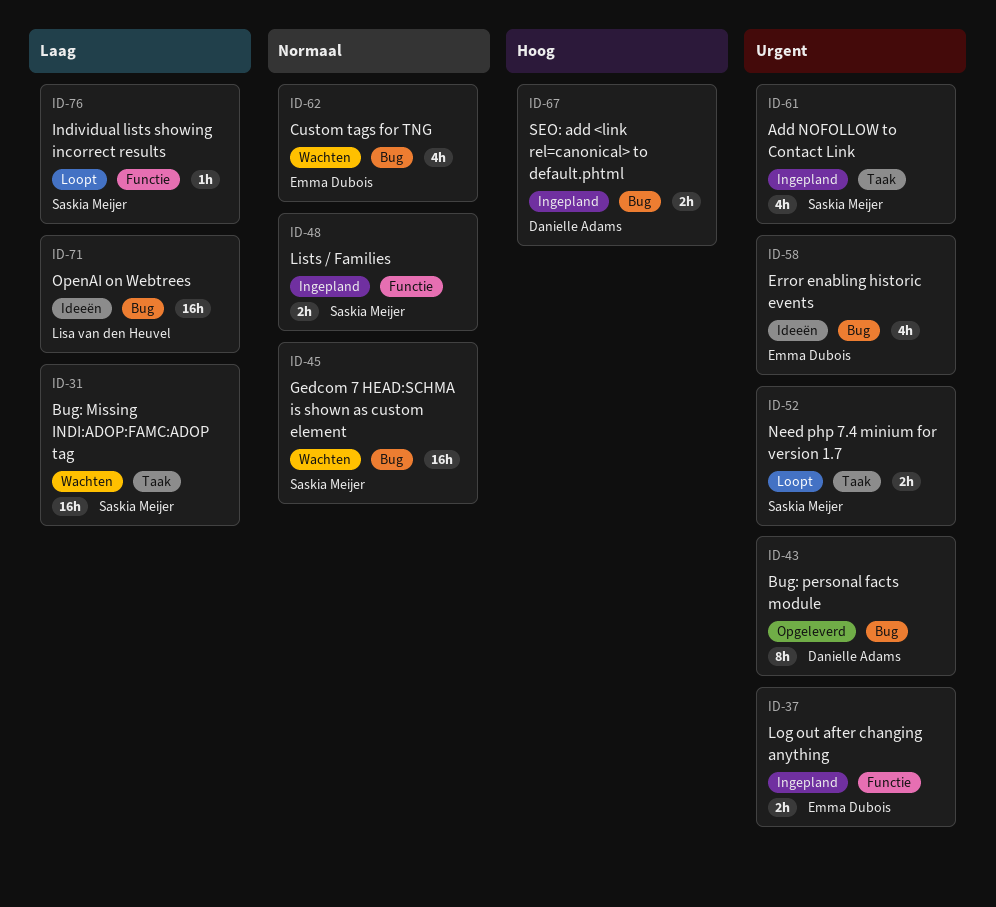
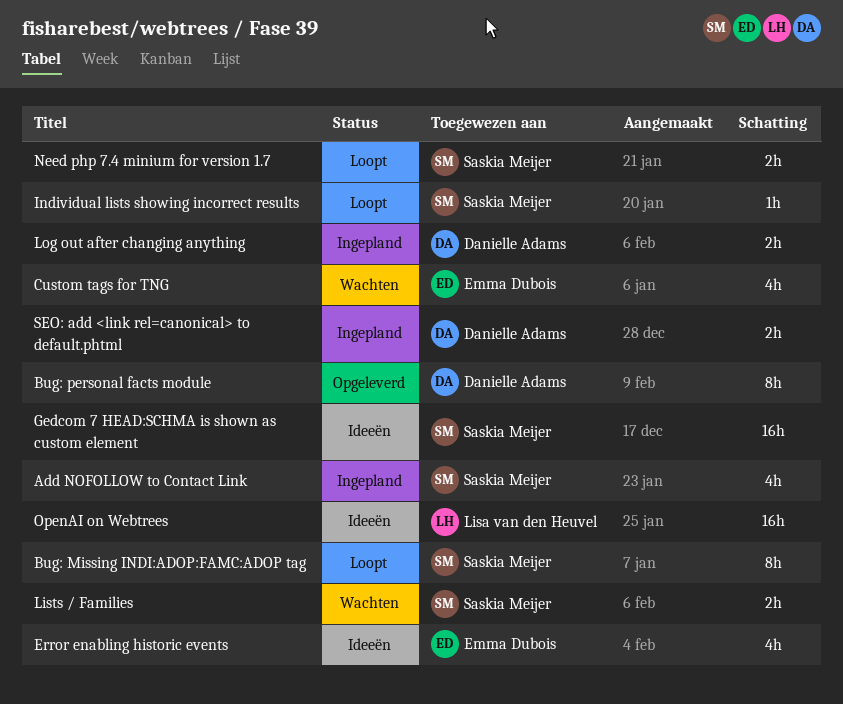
Bug: Missing INDI:ADOP:FAMC:ADOP tag, status: Wachten -> Loopt
Bug: Missing INDI:ADOP:FAMC:ADOP tag, estimate: 16h -> 8h
Gedcom 7 HEAD:SCHMA is shown as custom element, status: Wachten -> Ideeën
Lists / Families, status: Ingepland -> Wachten
Log out after changing anything, owner: Emma Dubois -> Danielle Adams

